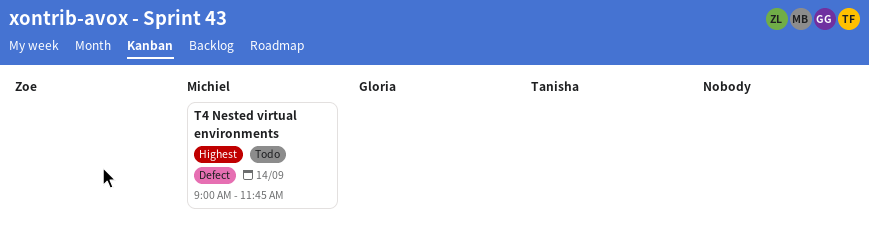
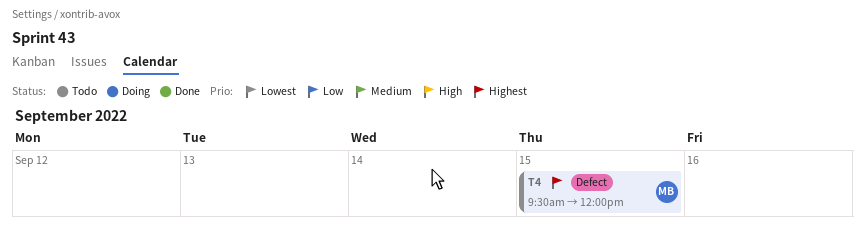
T4, day: Sep 14 -> Sep 15
T4, begins: 09:00 -> 09:30
T4, ends: 11:45 -> 12:00

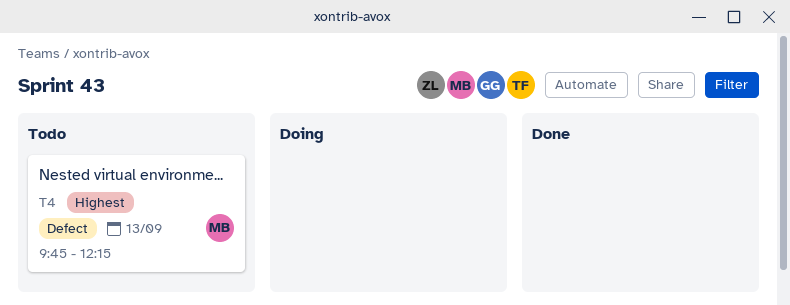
T4, day: Sep 15 -> Sep 13
T4, begins: 09:30 -> 09:45
T4, ends: 12:00 -> 12:15

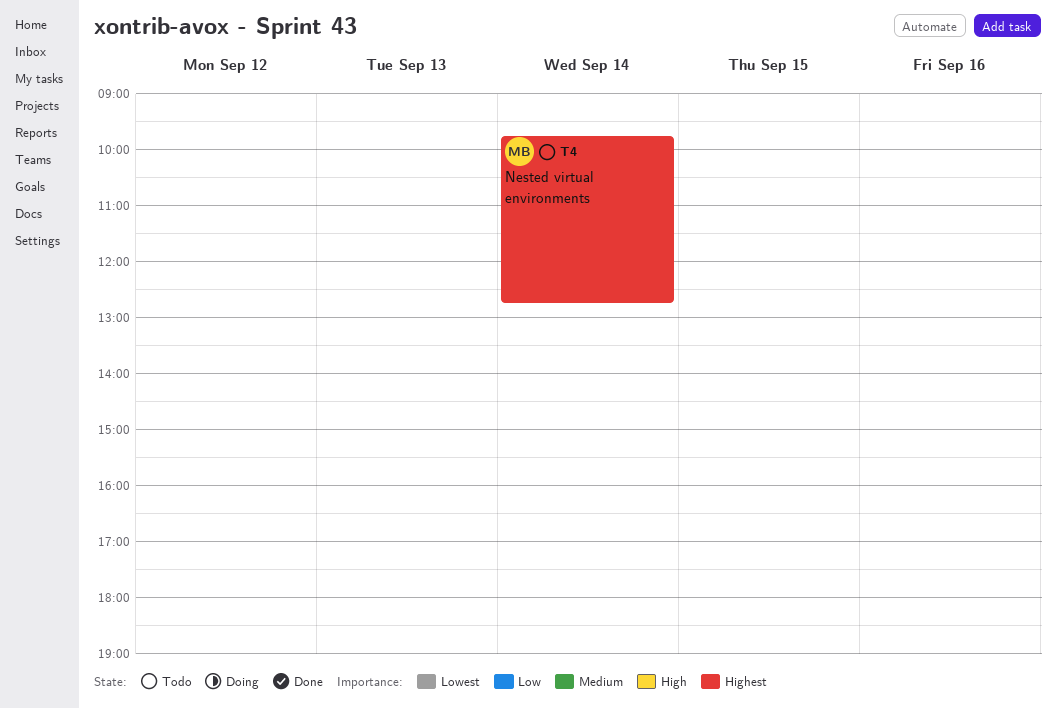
T4, day: Sep 13 -> Sep 14
T4, ends: 12:15 -> 12:45

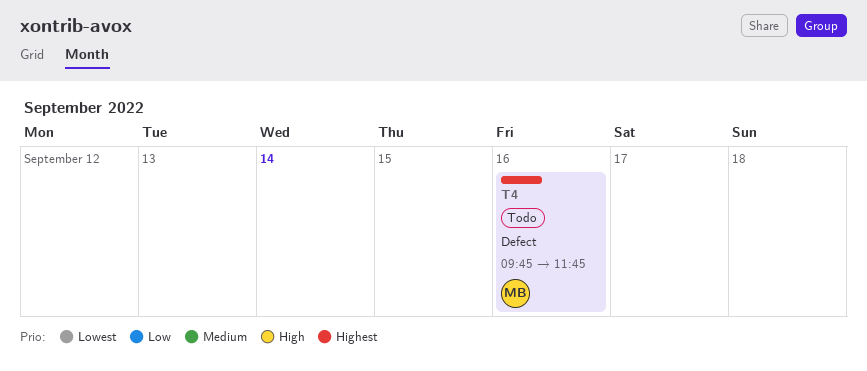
T4, day: Sep 14 -> Sep 16
T4, ends: 12:45 -> 11:45

